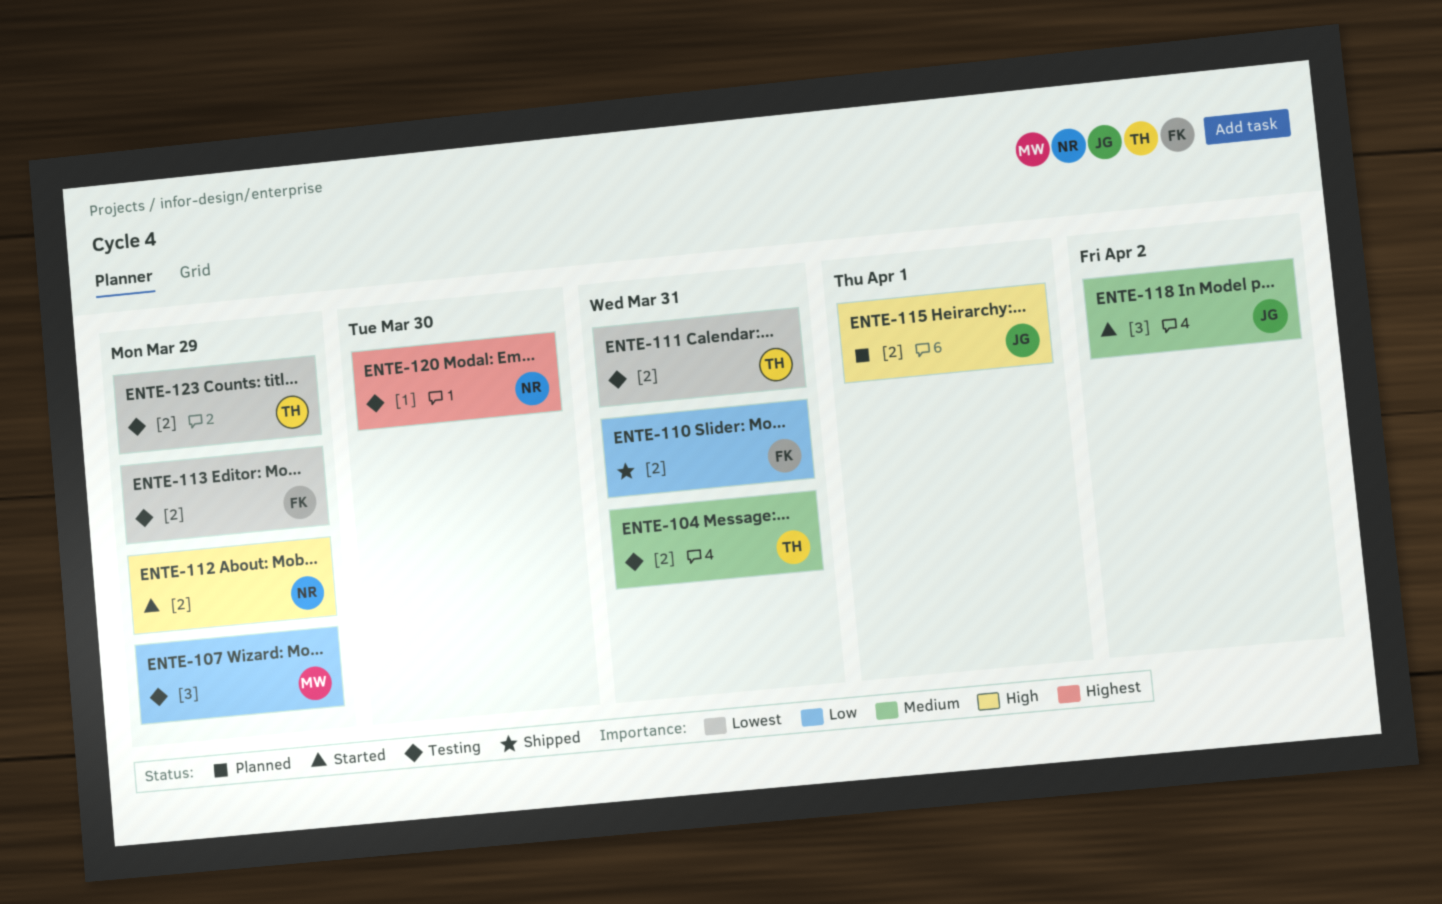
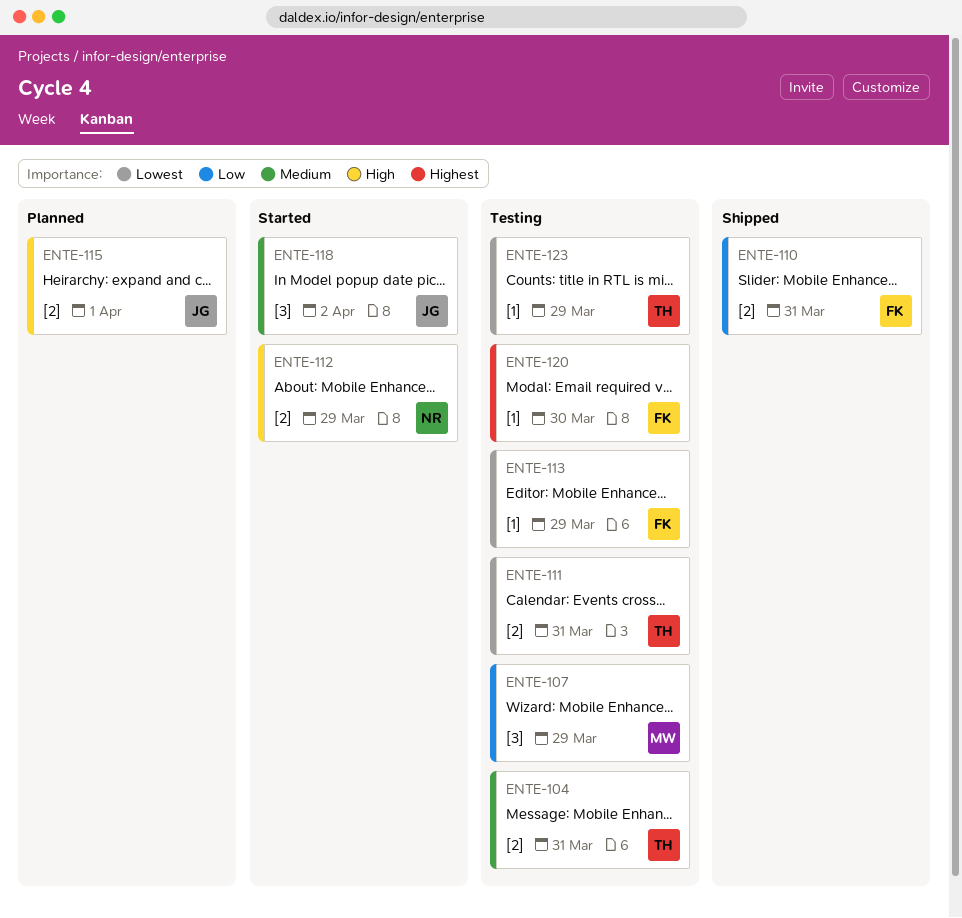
ENTE-113, label: [2] -> [1]
ENTE-120, owner: NR -> FK
ENTE-123, label: [2] -> [1]

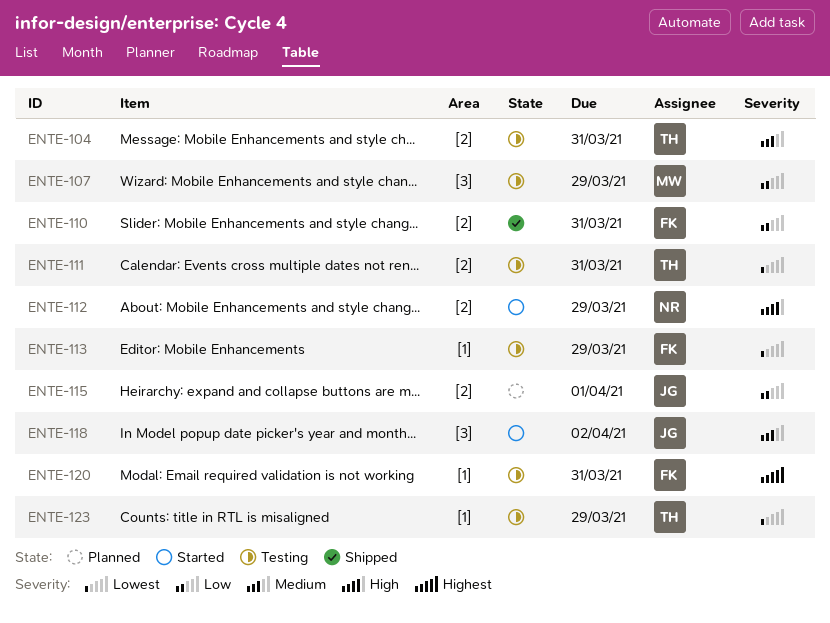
ENTE-115, priority: High -> Low
ENTE-120, due: Mar 30 -> Mar 31

